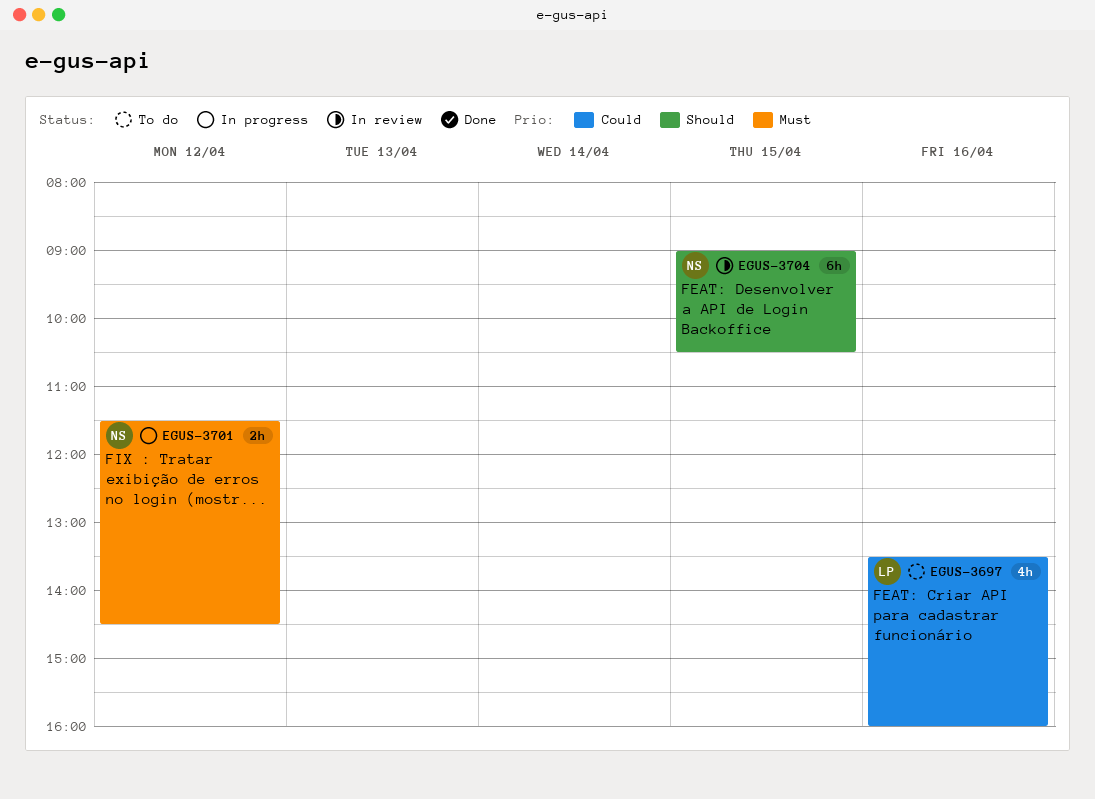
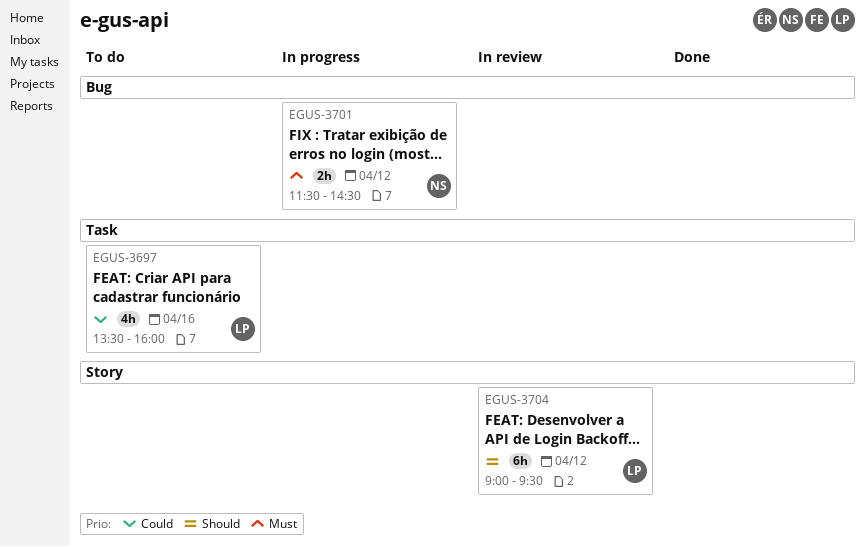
EGUS-3704, owner: NS -> LP
EGUS-3704, day: Apr 15 -> Apr 12
EGUS-3704, ends: 10:30 -> 09:30

